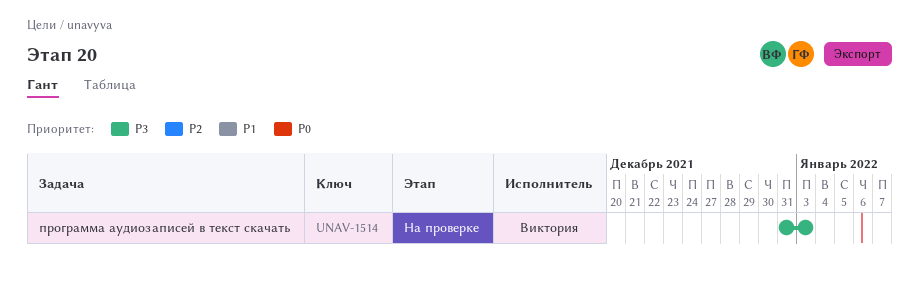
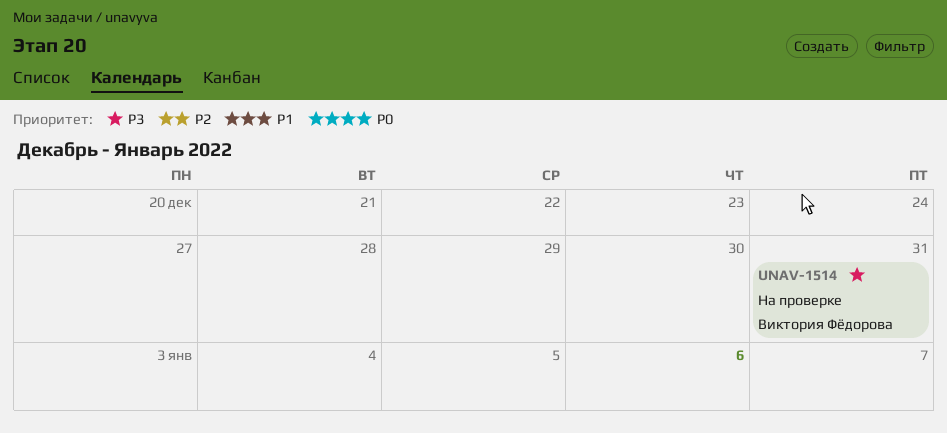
UNAV-1514, due: Jan 3 -> Dec 31

